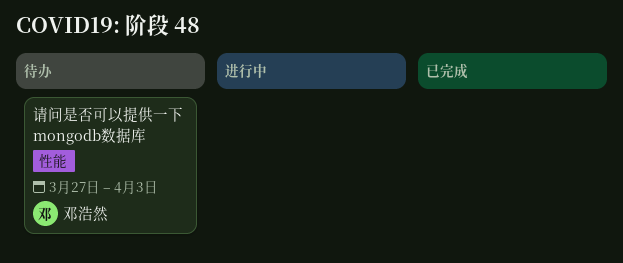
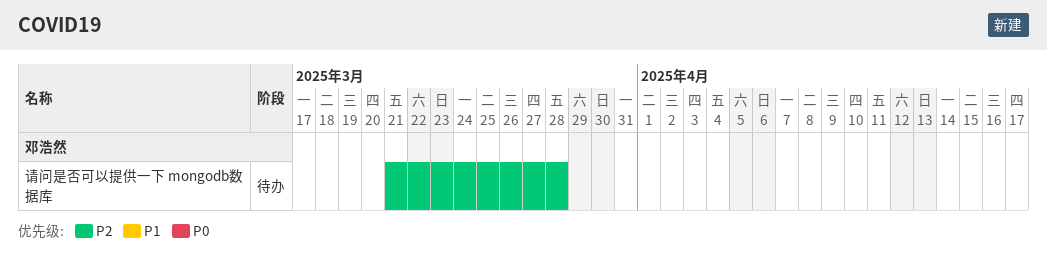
请问是否可以提供一下 mongodb数据库, start: Mar 27 -> Mar 21
请问是否可以提供一下 mongodb数据库, due: Apr 3 -> Mar 28

